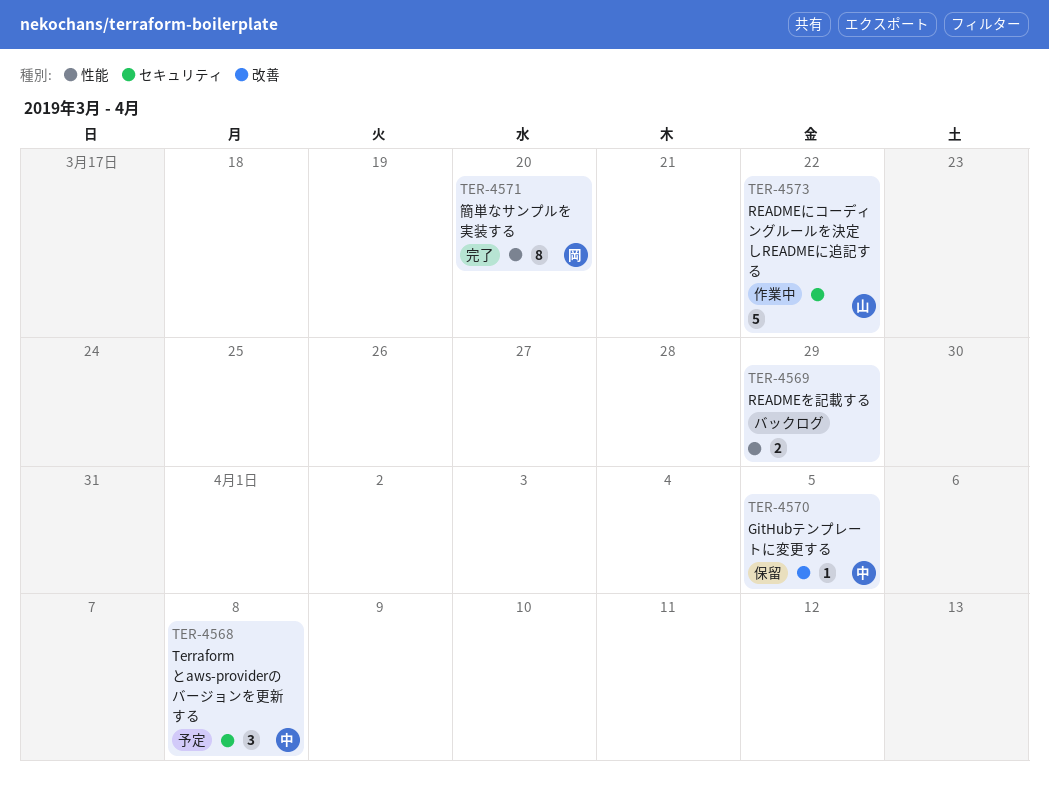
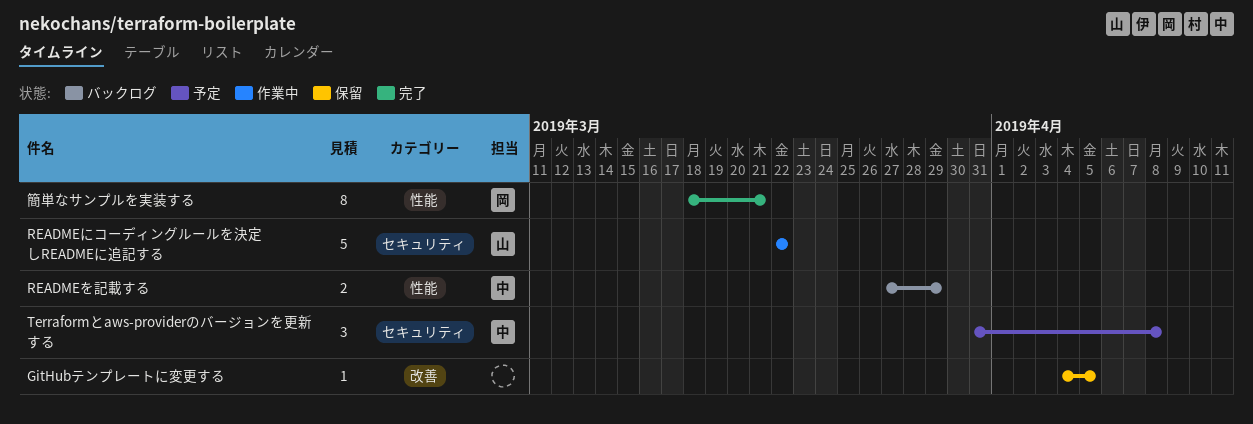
GitHubテンプレートに変更する, owner: 中 -> none
READMEを記載する, owner: none -> 中
簡単なサンプルを実装する, due: Mar 20 -> Mar 21

